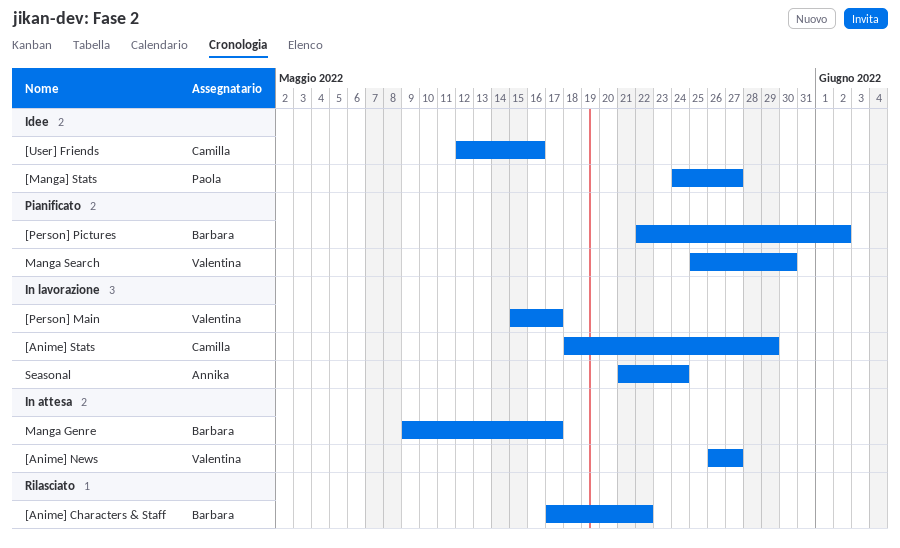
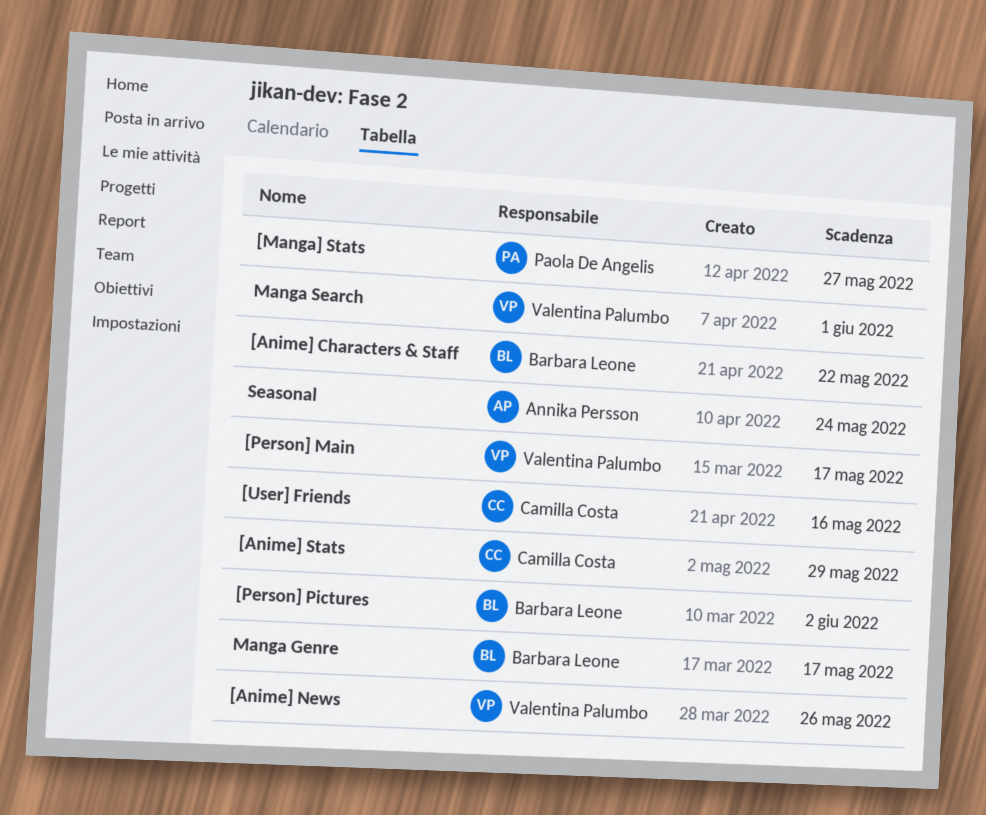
[Anime] News, due: May 27 -> May 26
Manga Search, due: May 30 -> Jun 1

